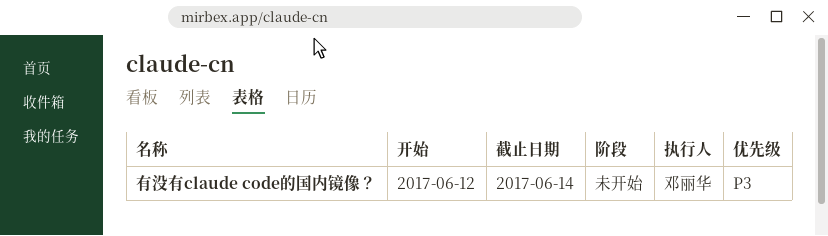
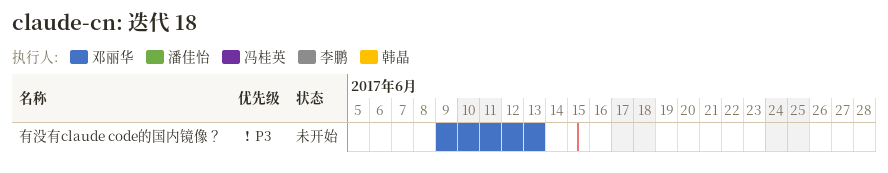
有没有claude code的国内镜像？, start: Jun 12 -> Jun 9
有没有claude code的国内镜像？, due: Jun 14 -> Jun 13

